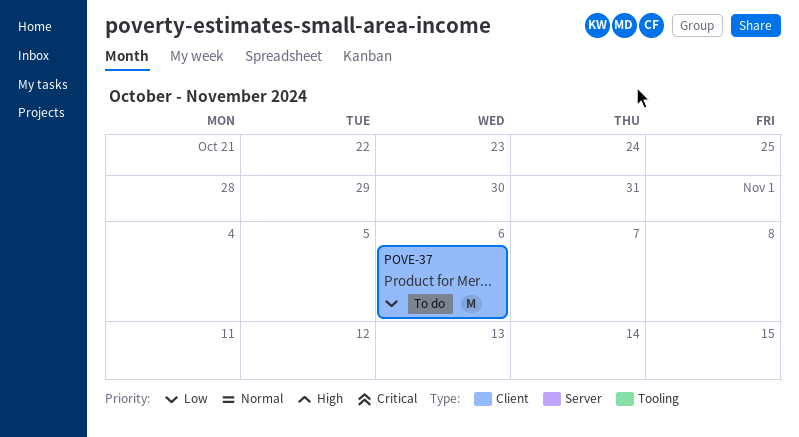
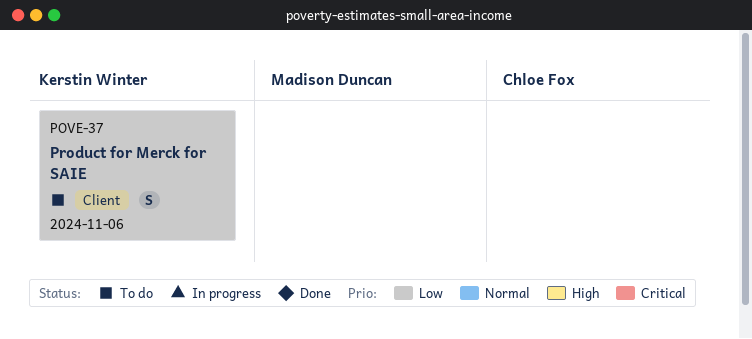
POVE-37, estimate: M -> S

